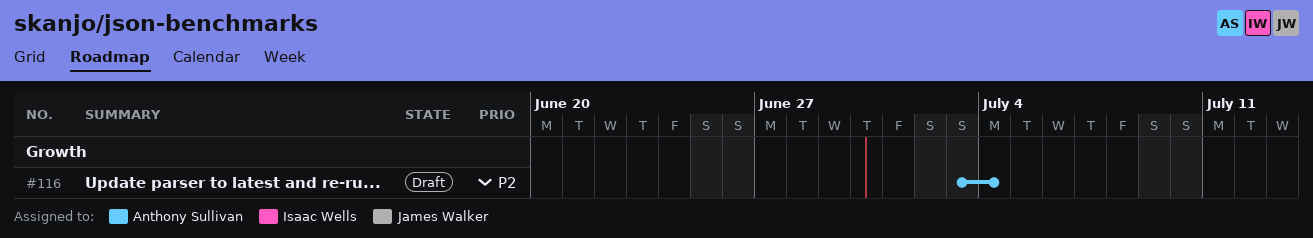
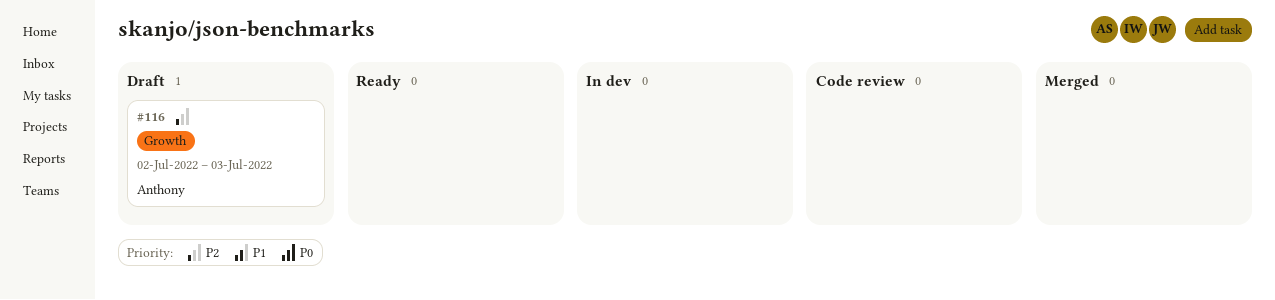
#116, start: Jul 3 -> Jul 2
#116, due: Jul 4 -> Jul 3

